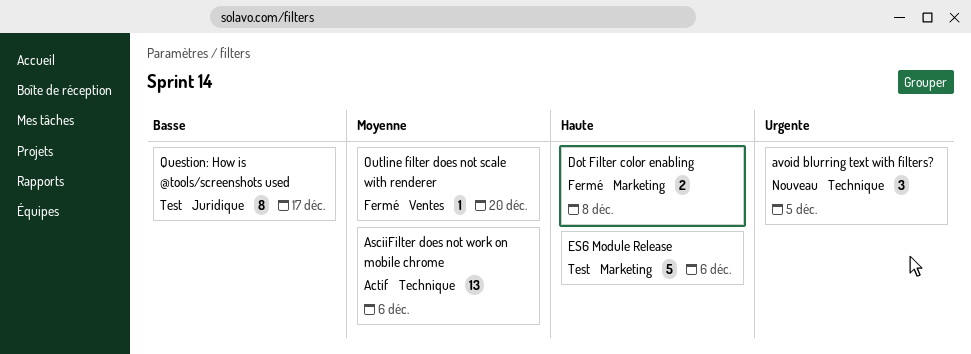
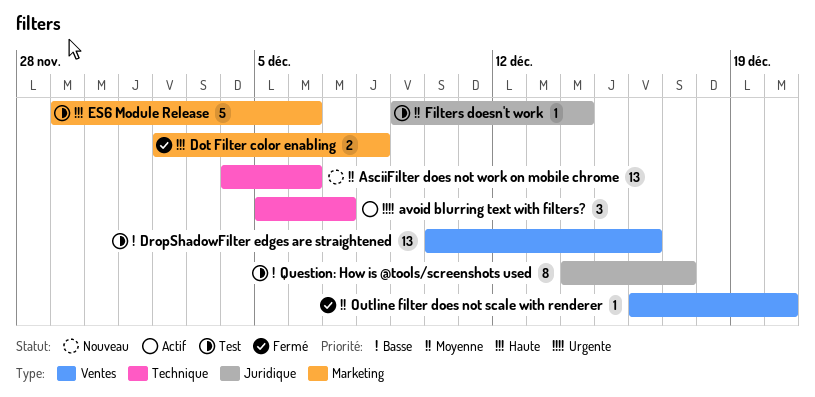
AsciiFilter does not work on mobile chrome, status: Actif -> Nouveau
avoid blurring text with filters?, status: Nouveau -> Actif
avoid blurring text with filters?, due: Dec 5 -> Dec 7
DropShadowFilter edges are straightened: none -> present
Filters doesn't work: none -> present

